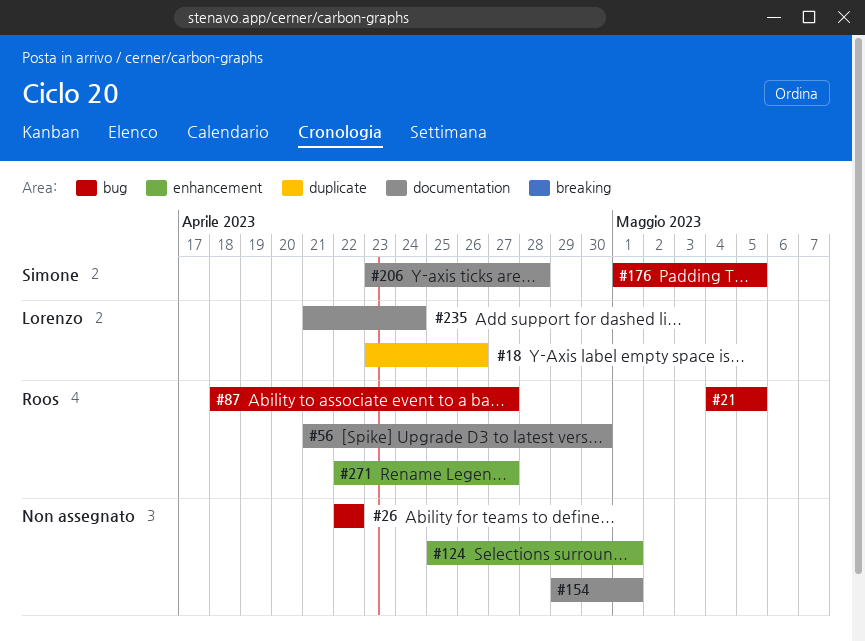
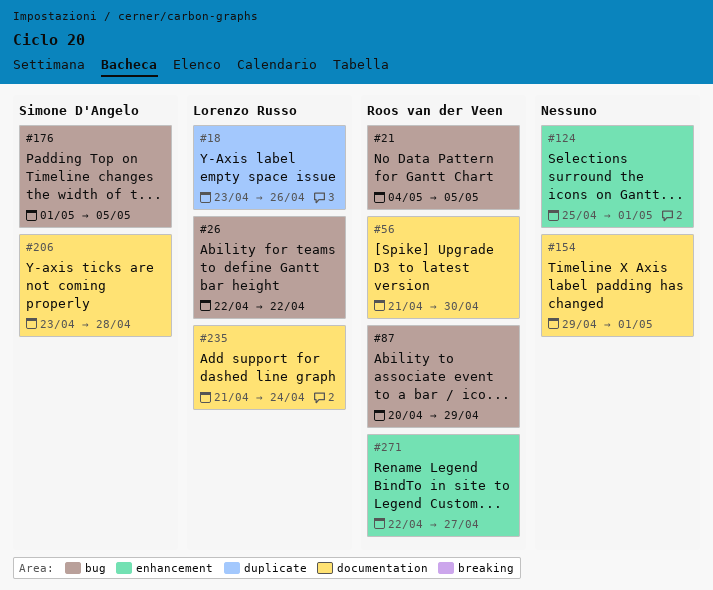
#26, owner: none -> Lorenzo Russo
#87, start: Apr 18 -> Apr 20
#87, due: Apr 27 -> Apr 29

